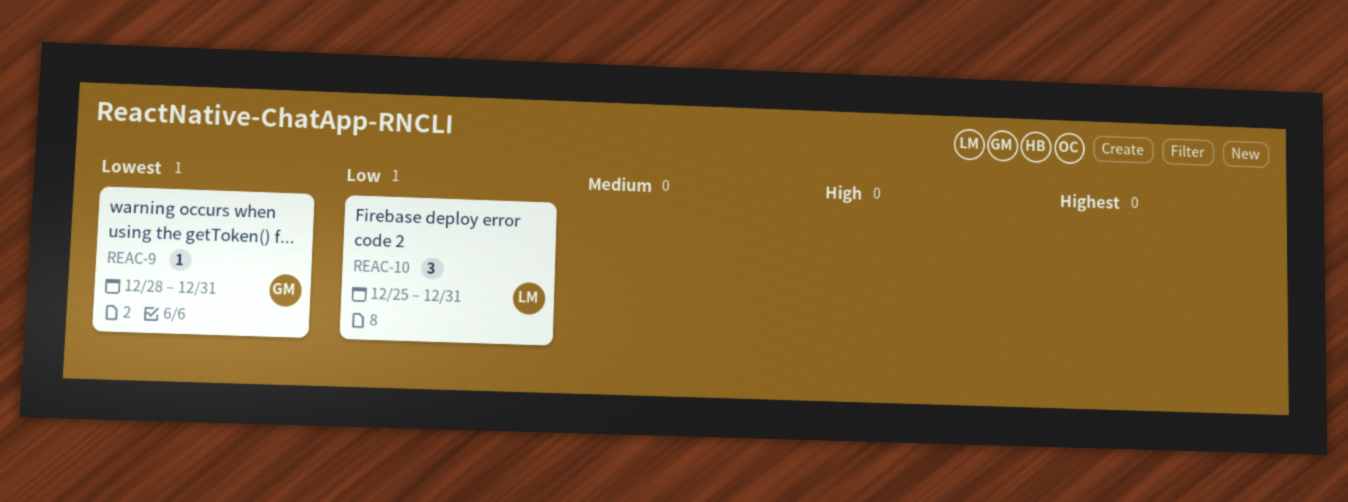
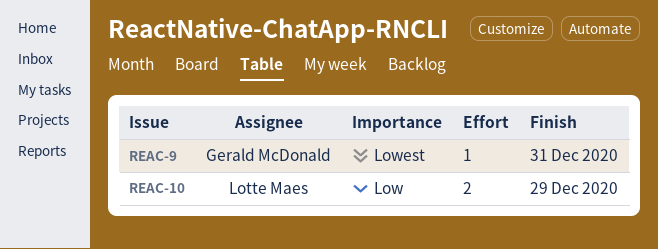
REAC-10, estimate: 3 -> 2
REAC-10, due: Dec 31 -> Dec 29

